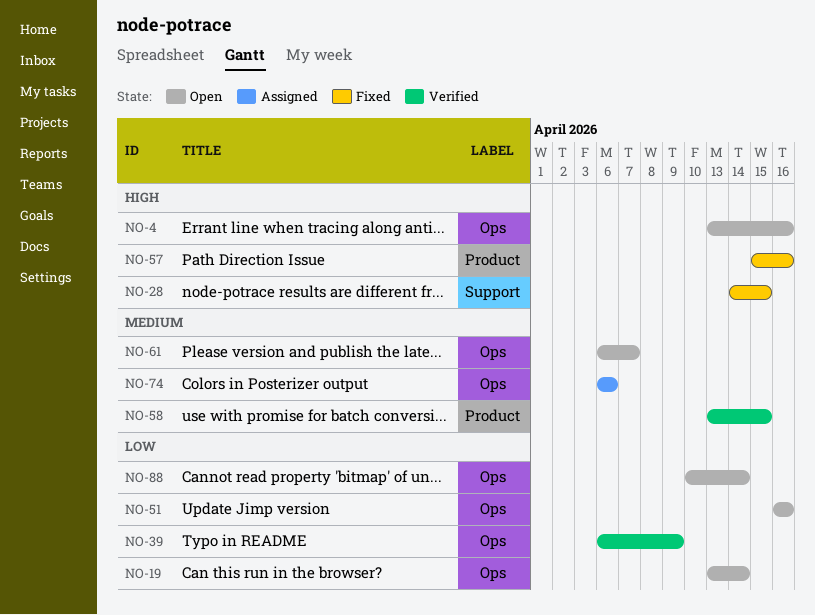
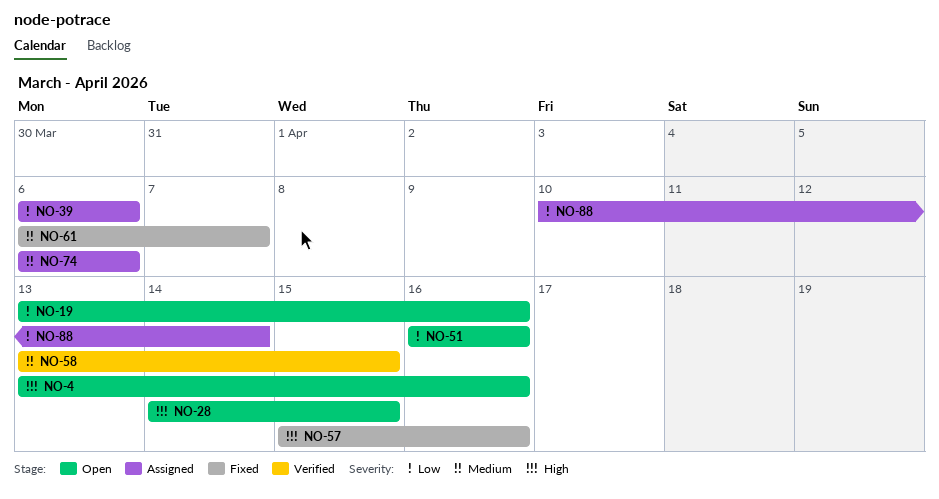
NO-19, due: Apr 14 -> Apr 16
NO-28, status: Fixed -> Open
NO-39, status: Verified -> Assigned
NO-39, due: Apr 9 -> Apr 6
NO-61, status: Open -> Fixed
NO-88, status: Open -> Assigned

